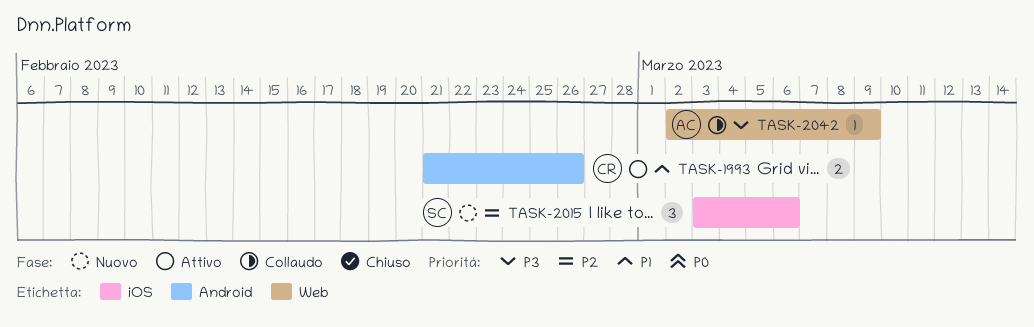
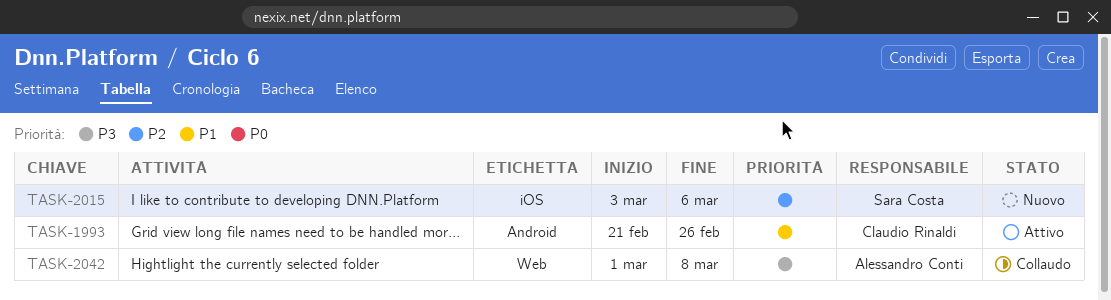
TASK-2042, start: Mar 2 -> Mar 1
TASK-2042, due: Mar 9 -> Mar 8

